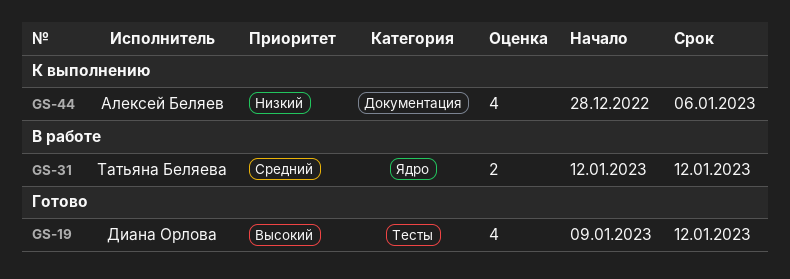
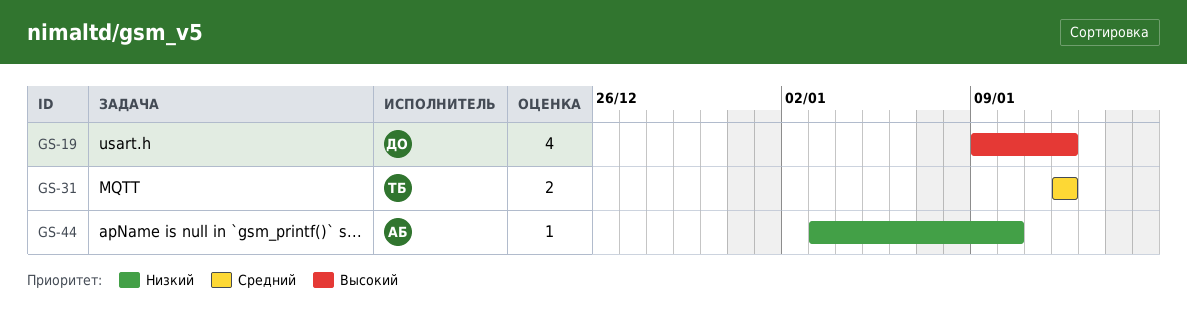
GS-44, estimate: 4 -> 1
GS-44, start: Dec 28 -> Jan 3
GS-44, due: Jan 6 -> Jan 10

